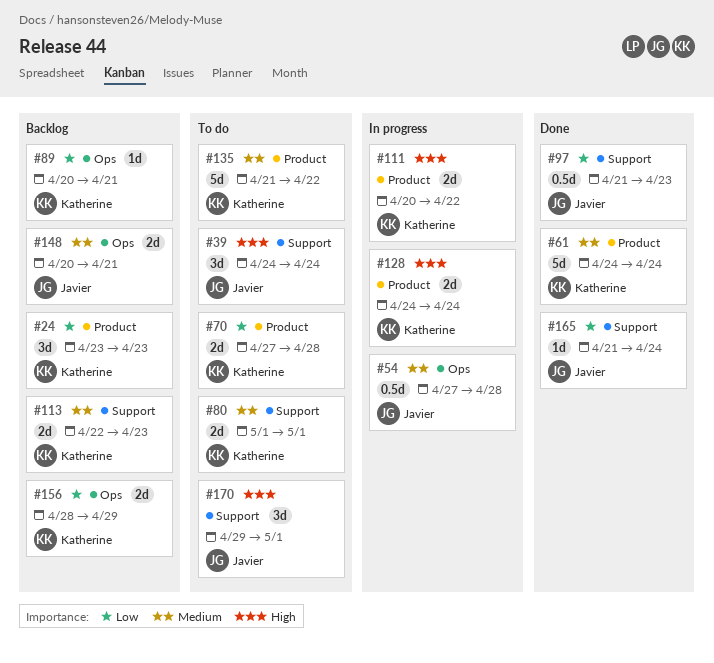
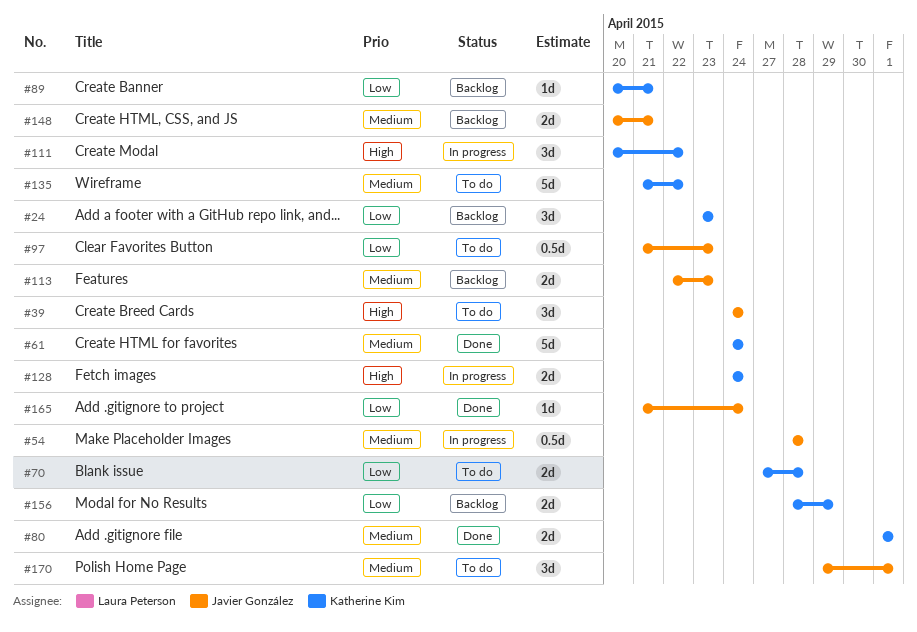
#54, start: Apr 27 -> Apr 28
#80, status: To do -> Done
#97, status: Done -> To do
#111, estimate: 2d -> 3d
#113, owner: Katherine Kim -> Javier González
#170, priority: High -> Medium

